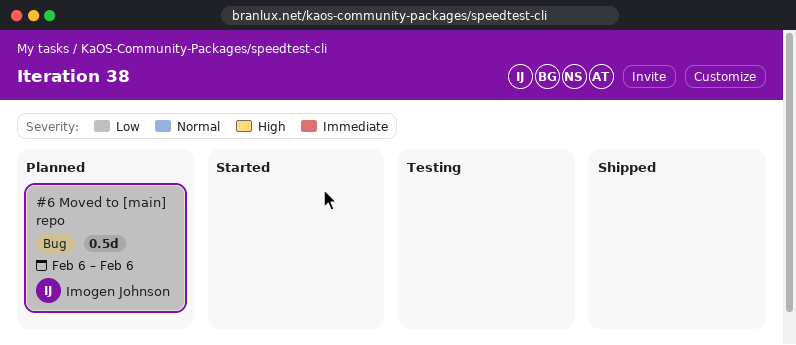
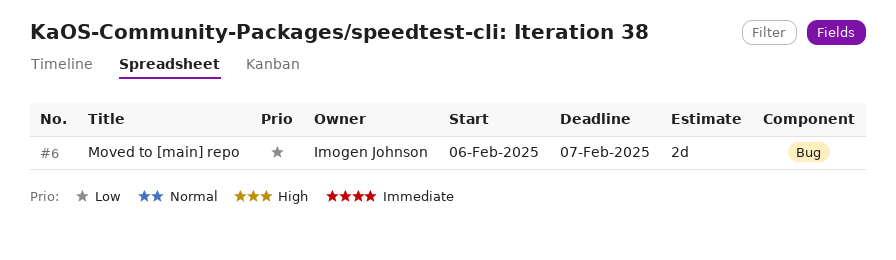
#6, estimate: 0.5d -> 2d
#6, due: Feb 6 -> Feb 7

